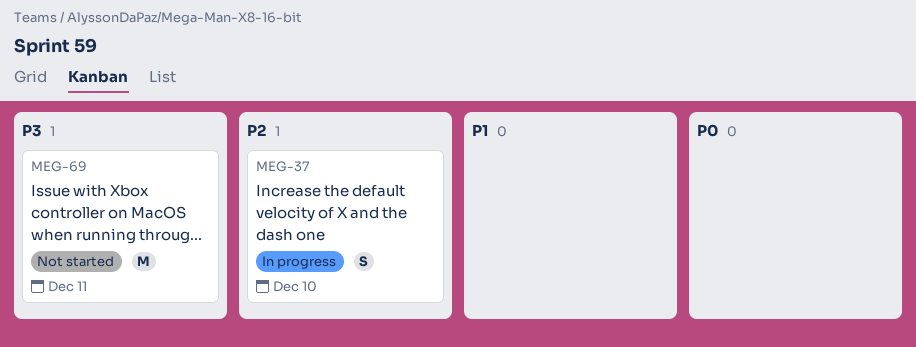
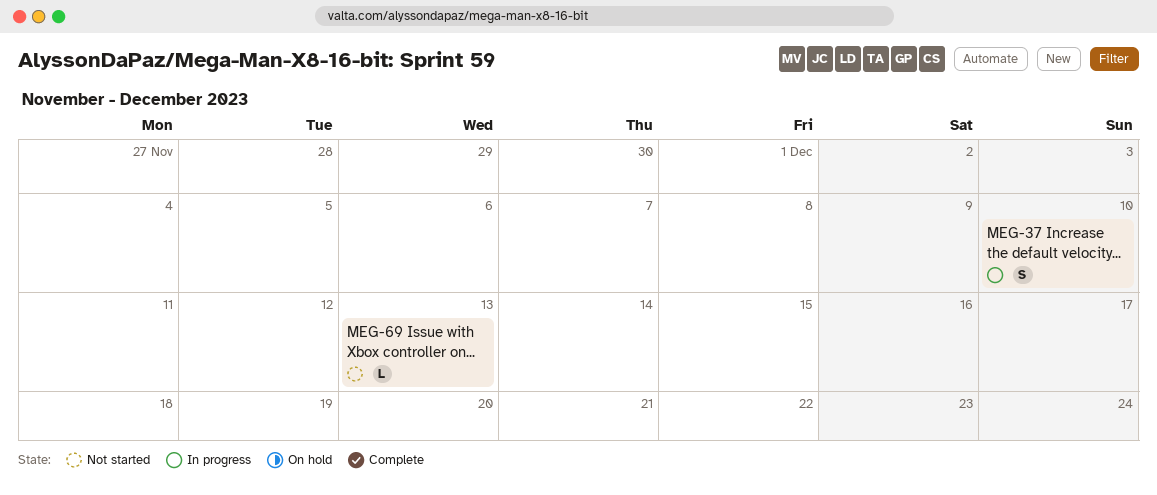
MEG-69, estimate: M -> L
MEG-69, due: Dec 11 -> Dec 13

